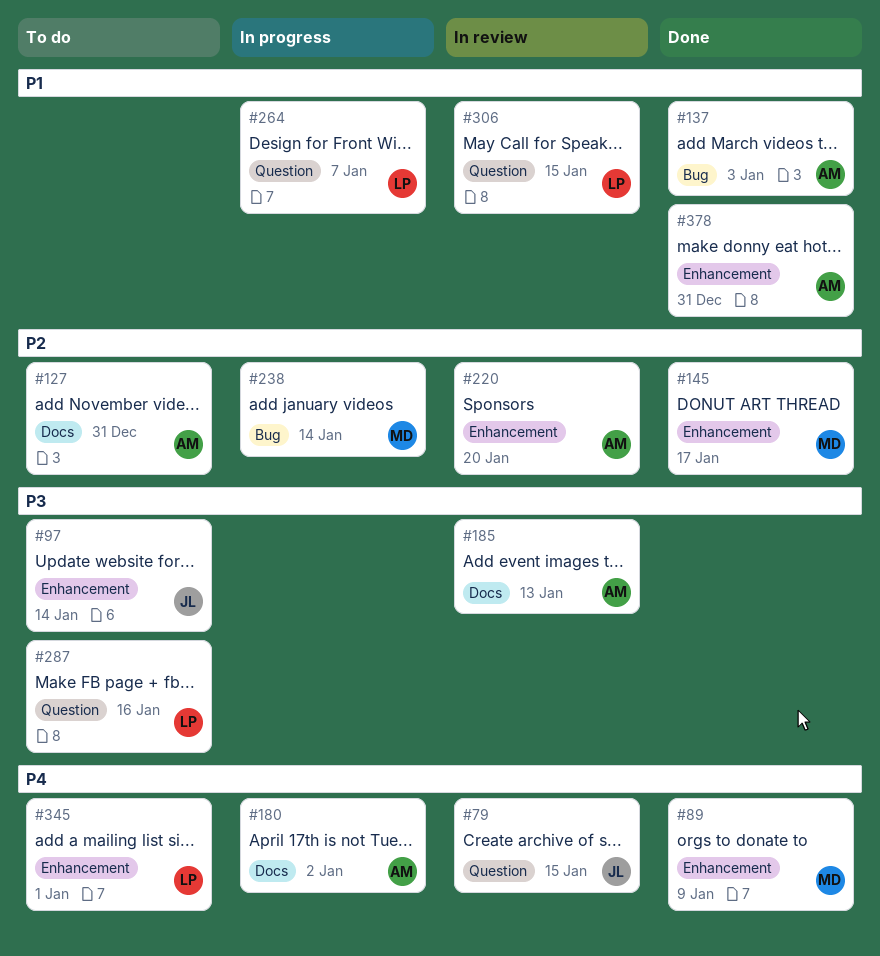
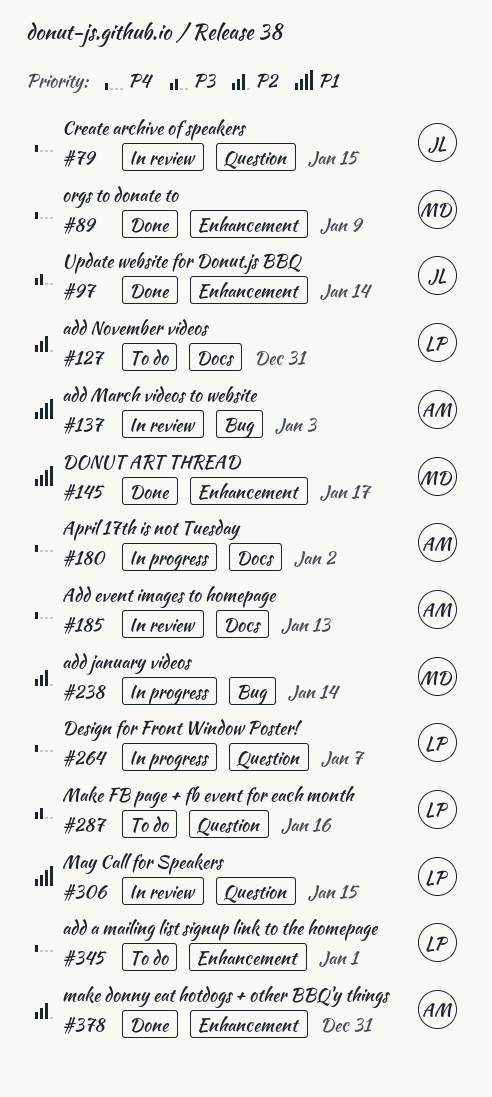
#97, status: To do -> Done
#127, owner: AM -> LP
#137, status: Done -> In review
#145, priority: P2 -> P1
#185, priority: P3 -> P4
#220: present -> none
#264, priority: P1 -> P4
#378, priority: P1 -> P2

